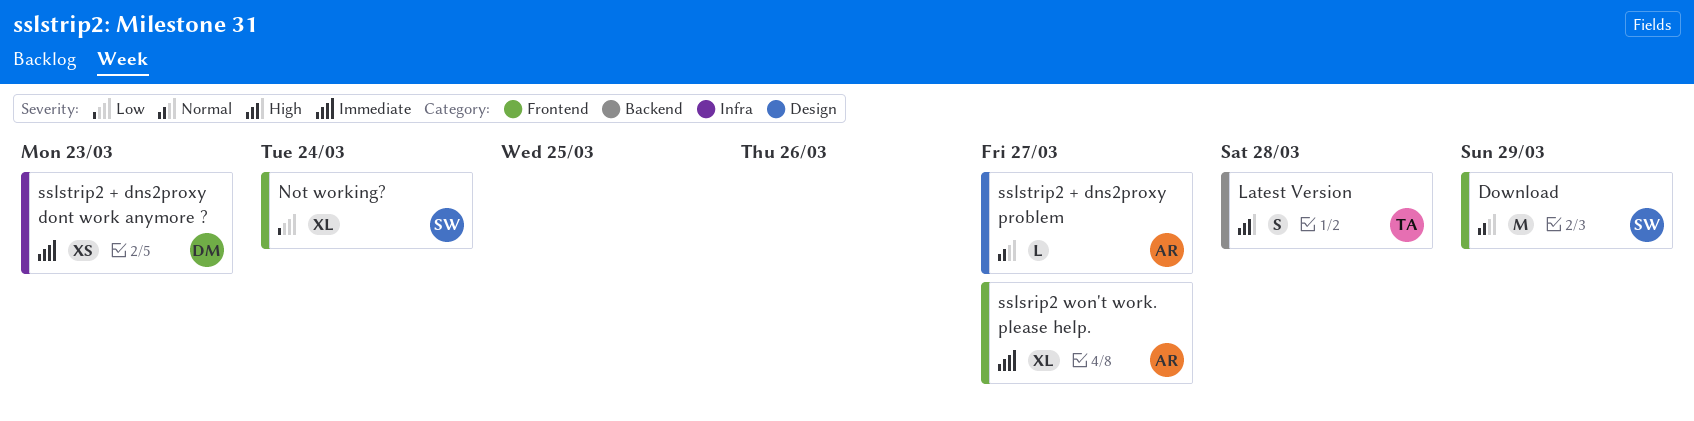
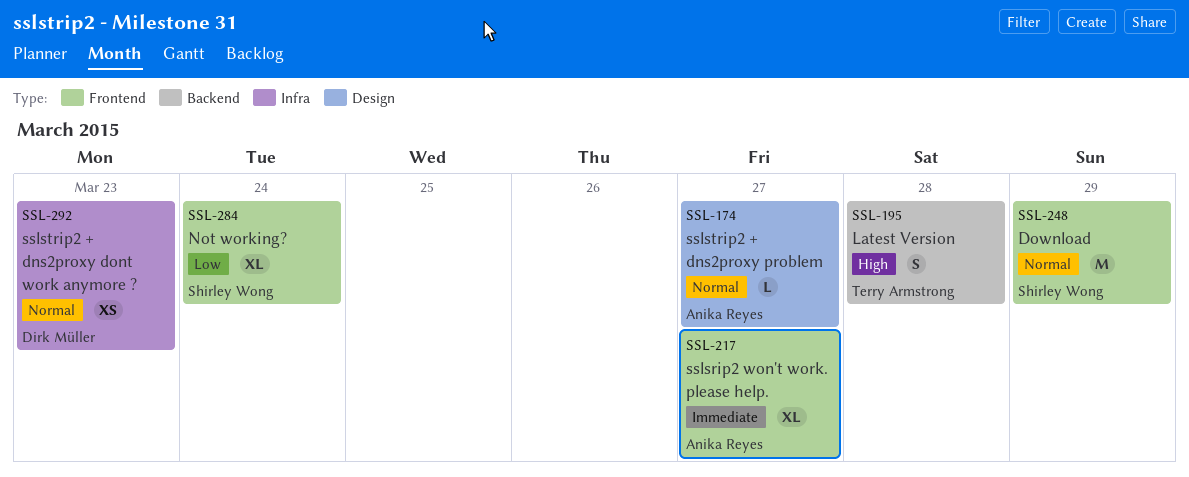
sslstrip2 + dns2proxy dont work anymore ?, priority: Immediate -> Normal

